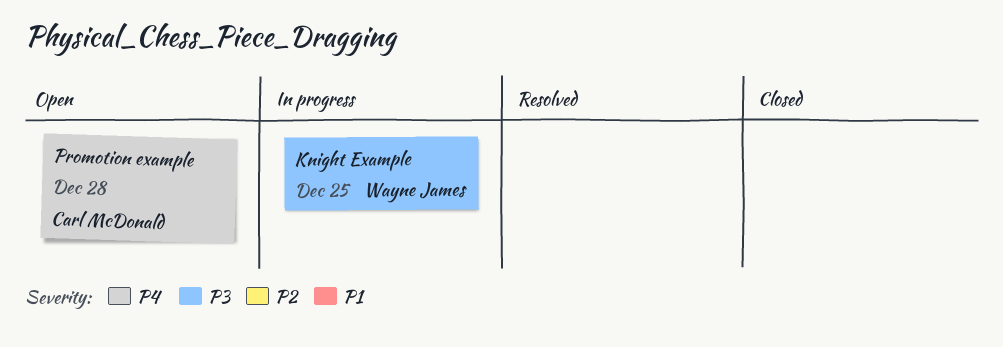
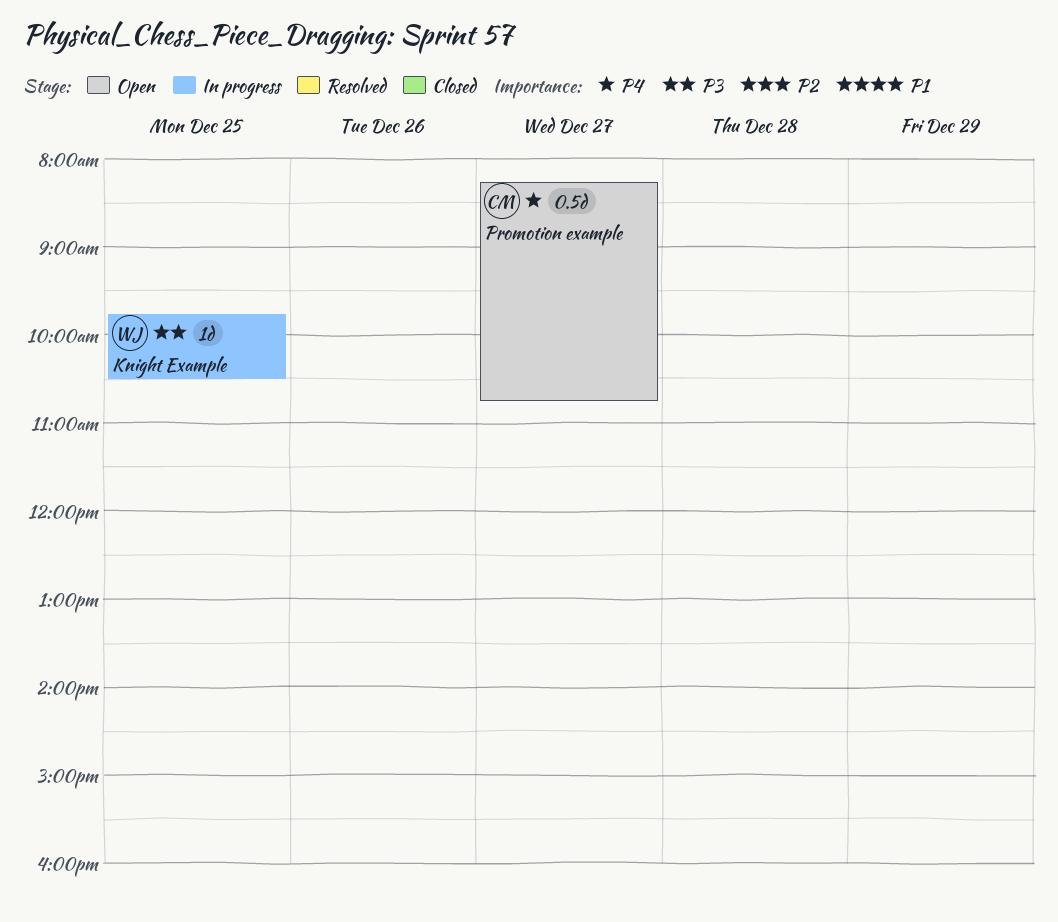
Promotion example, day: Dec 28 -> Dec 27

